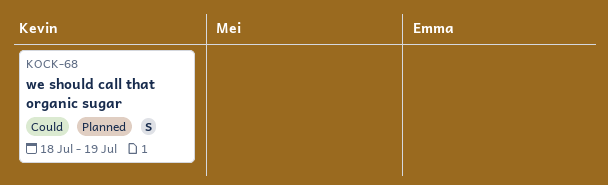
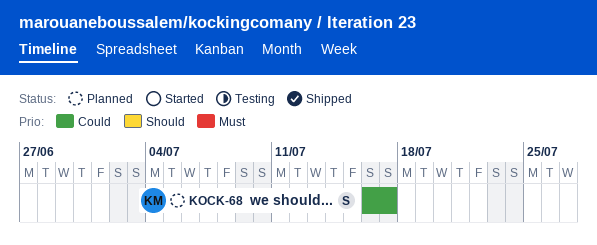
KOCK-68, start: Jul 18 -> Jul 16
KOCK-68, due: Jul 19 -> Jul 17

